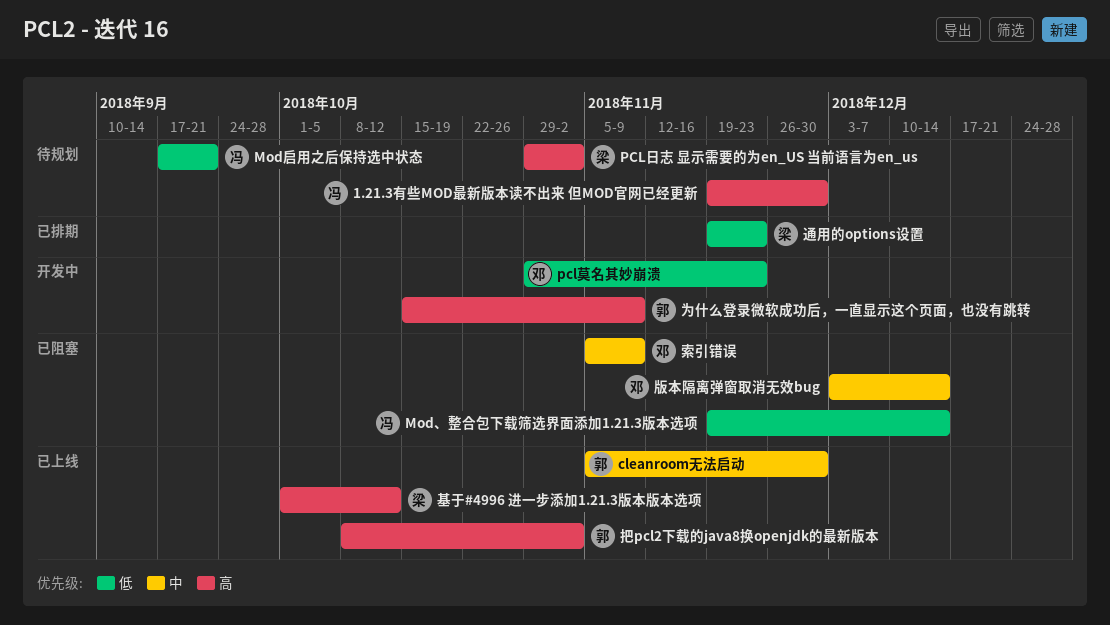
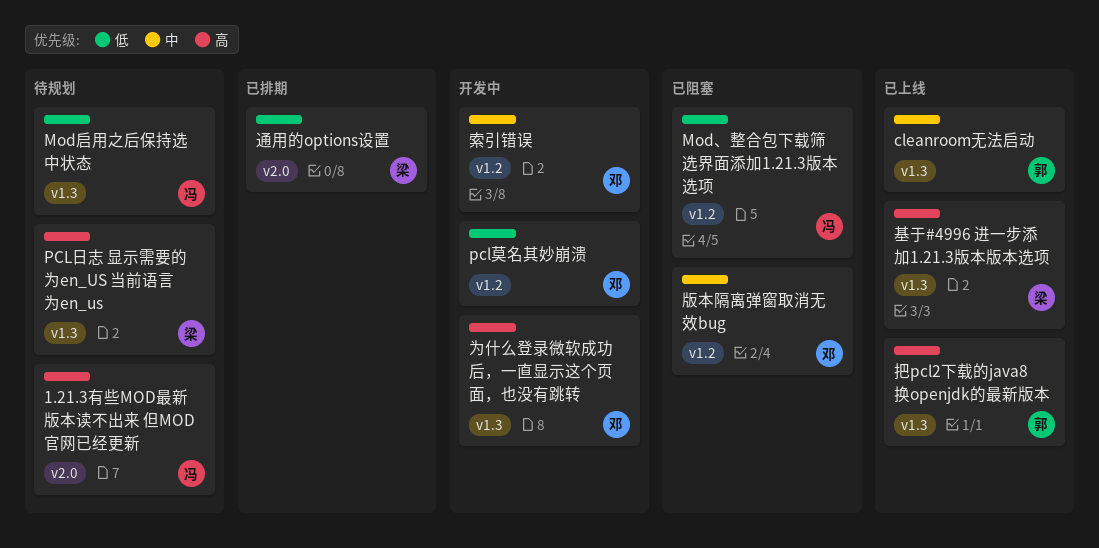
为什么登录微软成功后，一直显示这个页面，也没有跳转, owner: 郭 -> 邓
索引错误, status: 已阻塞 -> 开发中

